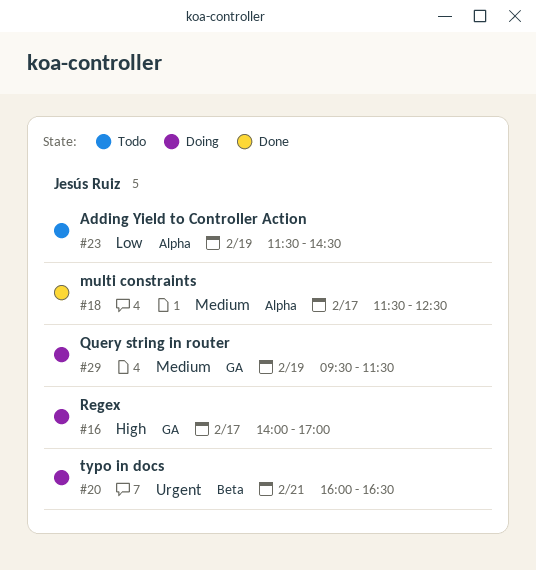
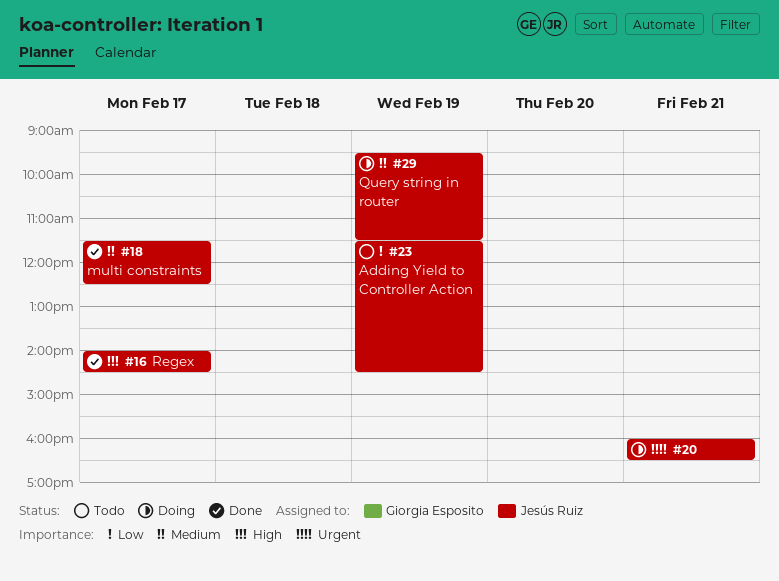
#16, status: Doing -> Done
#16, ends: 17:00 -> 14:30

